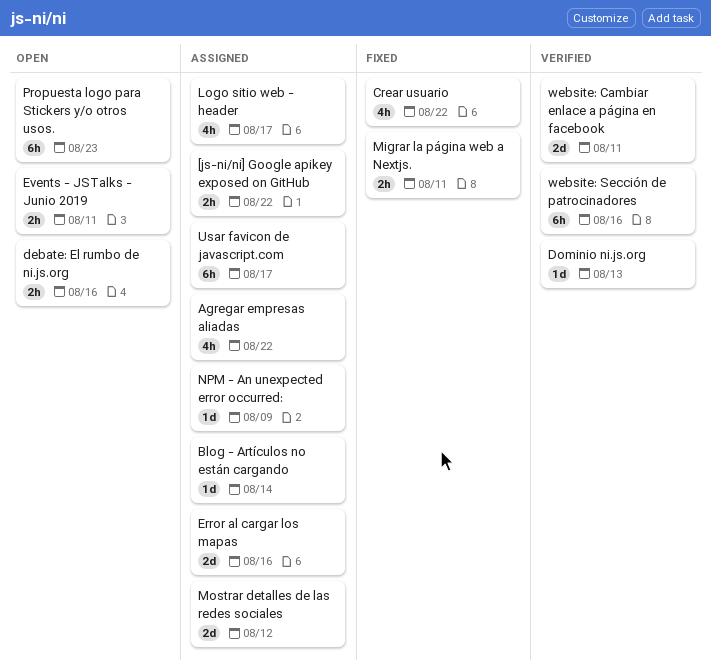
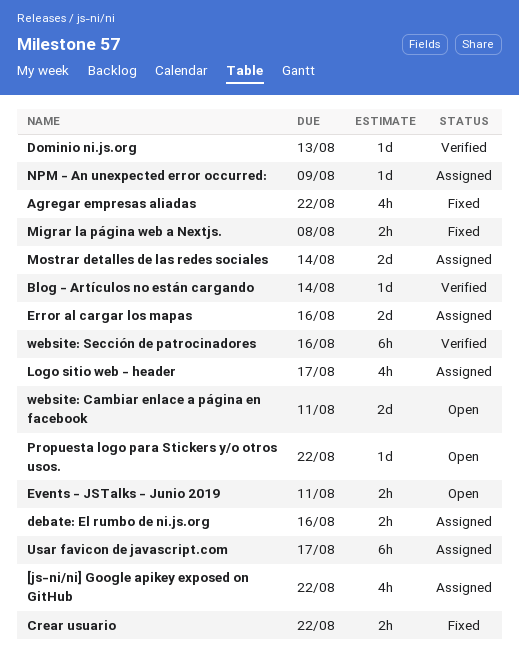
[js-ni/ni] Google apikey exposed on GitHub, estimate: 2h -> 4h
Agregar empresas aliadas, status: Assigned -> Fixed
Blog - Artículos no están cargando, status: Assigned -> Verified
Crear usuario, estimate: 4h -> 2h
debate: El rumbo de ni.js.org, status: Open -> Assigned
Migrar la página web a Nextjs., due: Aug 11 -> Aug 8
Mostrar detalles de las redes sociales, due: Aug 12 -> Aug 14
Propuesta logo para Stickers y/o otros usos., estimate: 6h -> 1d
Propuesta logo para Stickers y/o otros usos., due: Aug 23 -> Aug 22
website: Cambiar enlace a página en facebook, status: Verified -> Open

